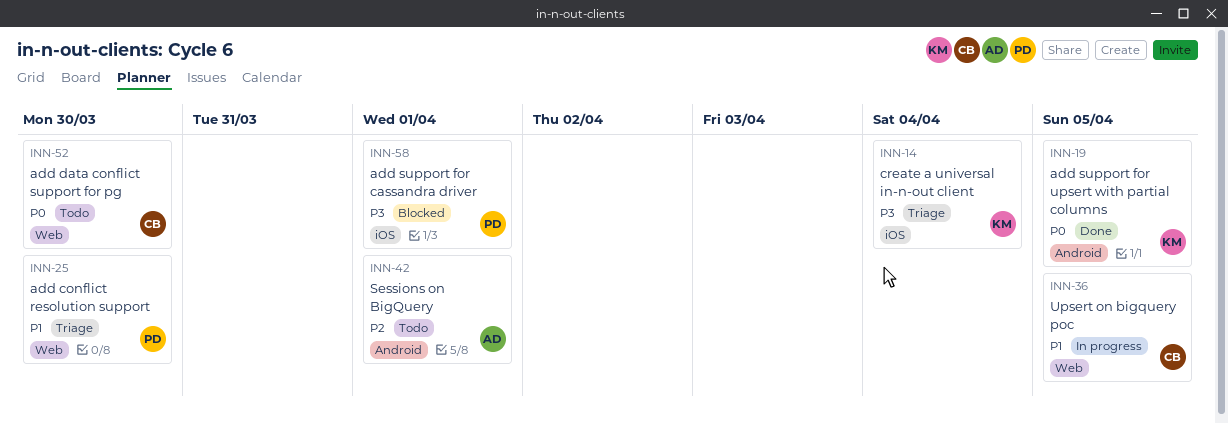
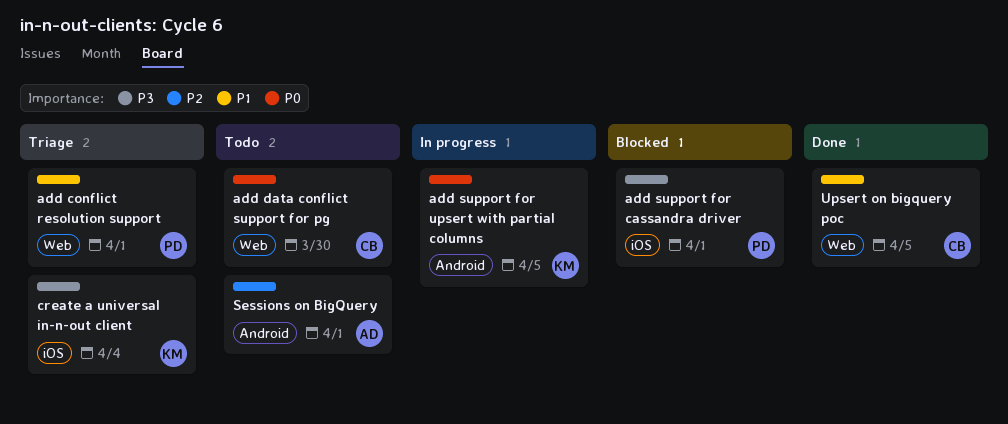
add conflict resolution support, due: Mar 30 -> Apr 1
add support for upsert with partial columns, status: Done -> In progress
Upsert on bigquery poc, status: In progress -> Done

